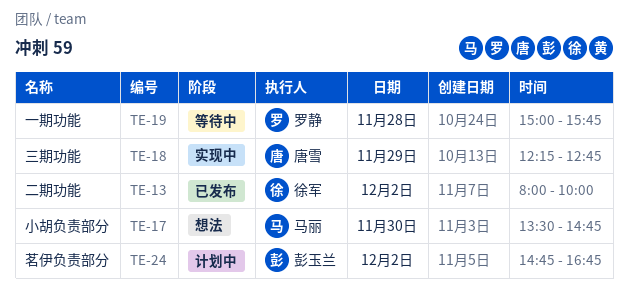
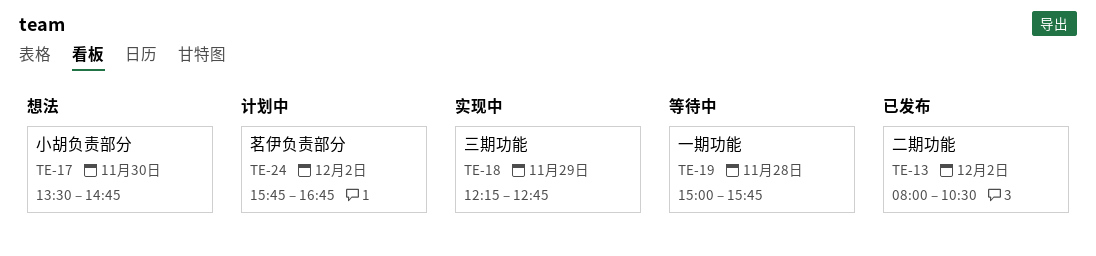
TE-13, ends: 10:00 -> 10:30
TE-24, begins: 14:45 -> 15:45

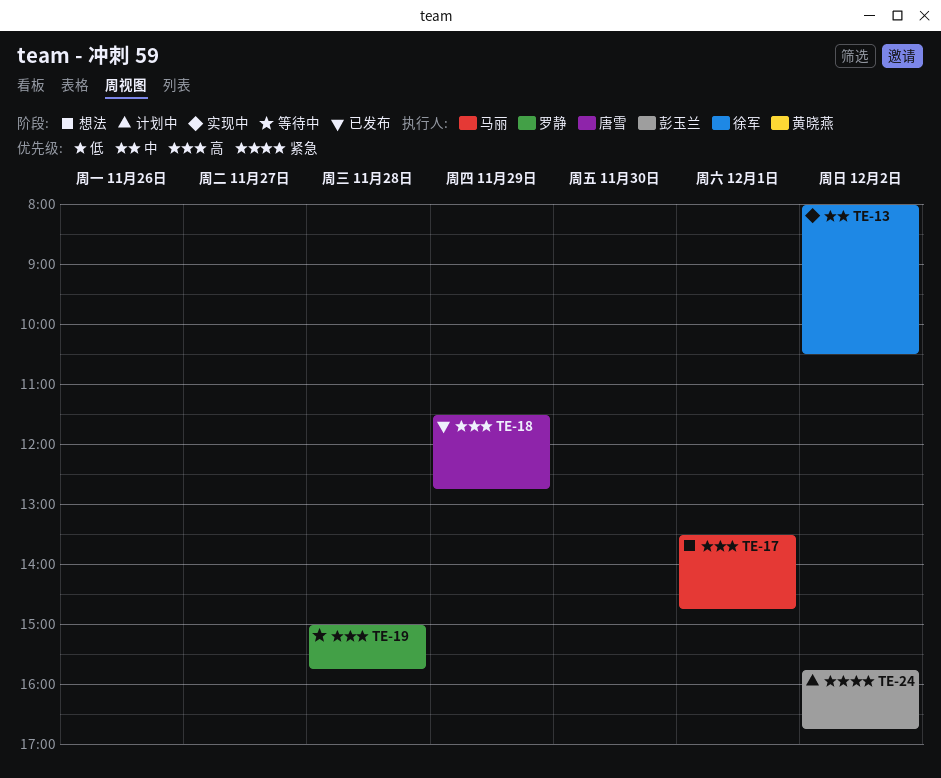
TE-13, status: 已发布 -> 实现中
TE-17, day: Nov 30 -> Dec 1
TE-18, status: 实现中 -> 已发布
TE-18, begins: 12:15 -> 11:30

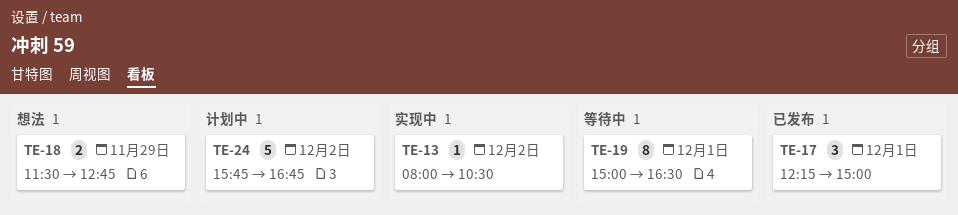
TE-17, status: 想法 -> 已发布
TE-17, begins: 13:30 -> 12:15
TE-17, ends: 14:45 -> 15:00
TE-18, status: 已发布 -> 想法
TE-19, day: Nov 28 -> Dec 1
TE-19, ends: 15:45 -> 16:30

